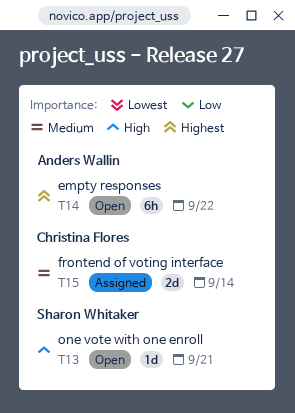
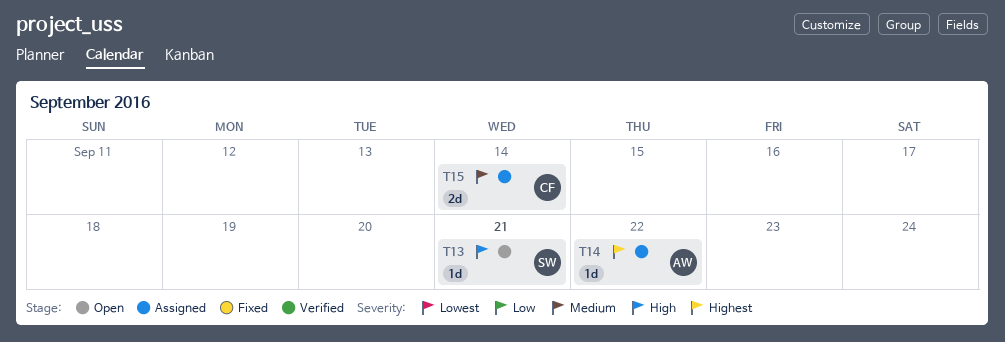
T14, status: Open -> Assigned
T14, estimate: 6h -> 1d

